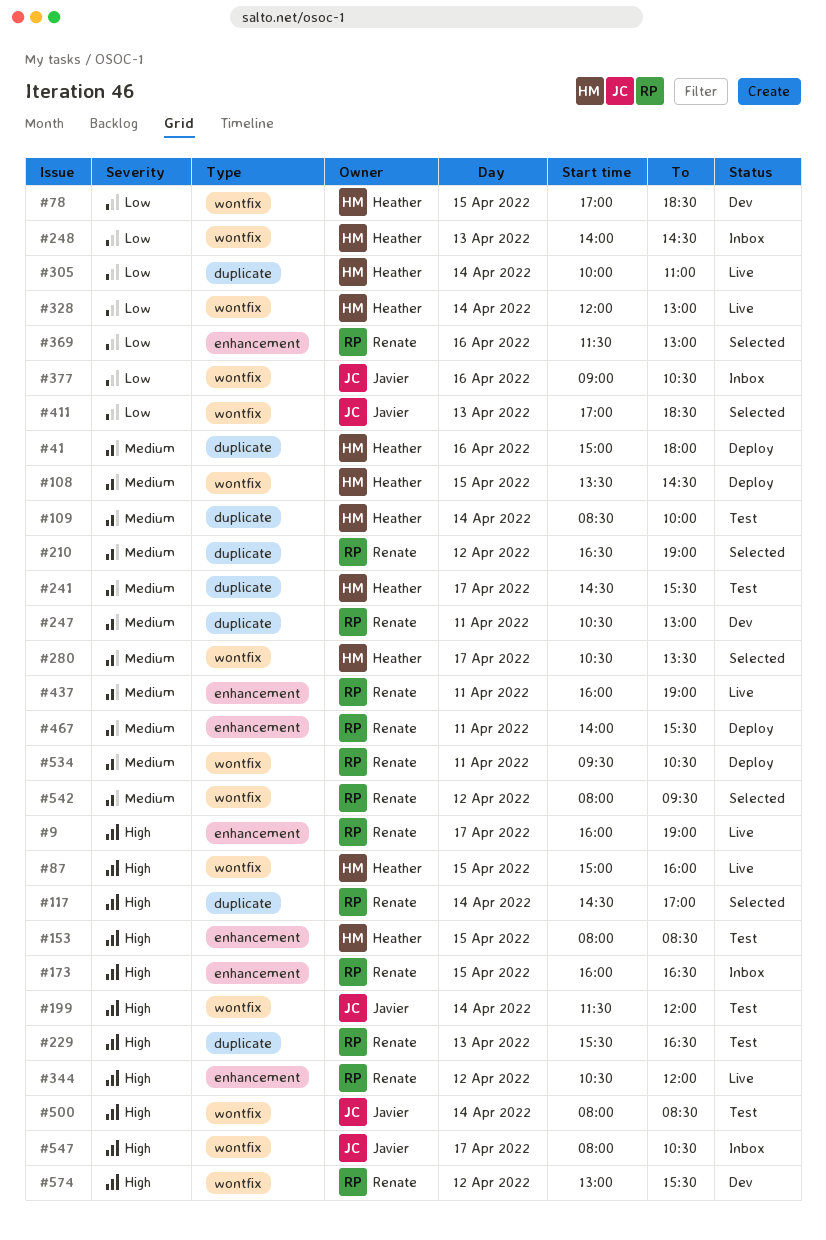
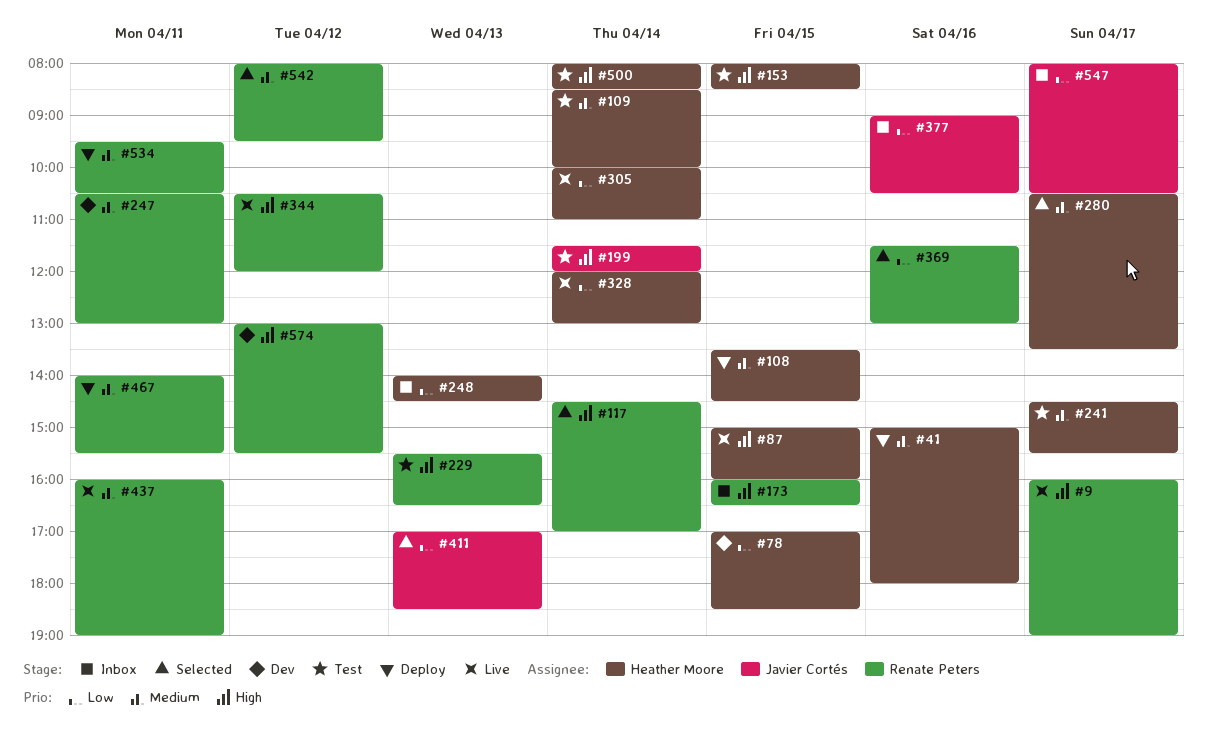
#210: present -> none
#500, owner: Javier Cortés -> Heather Moore
#547, priority: High -> Low

